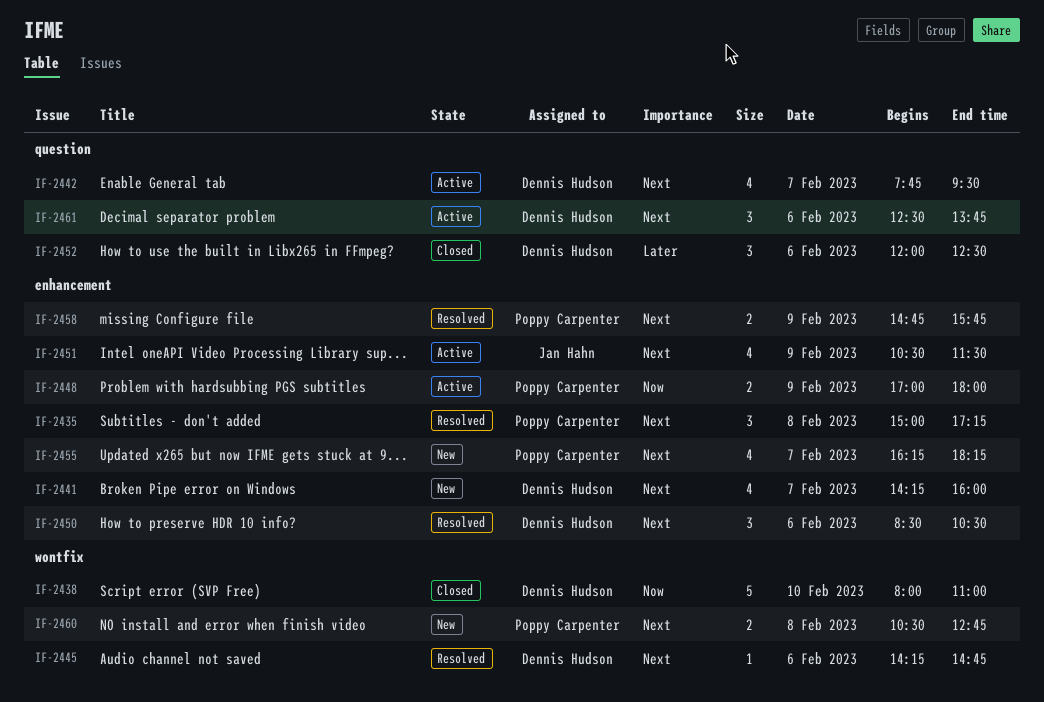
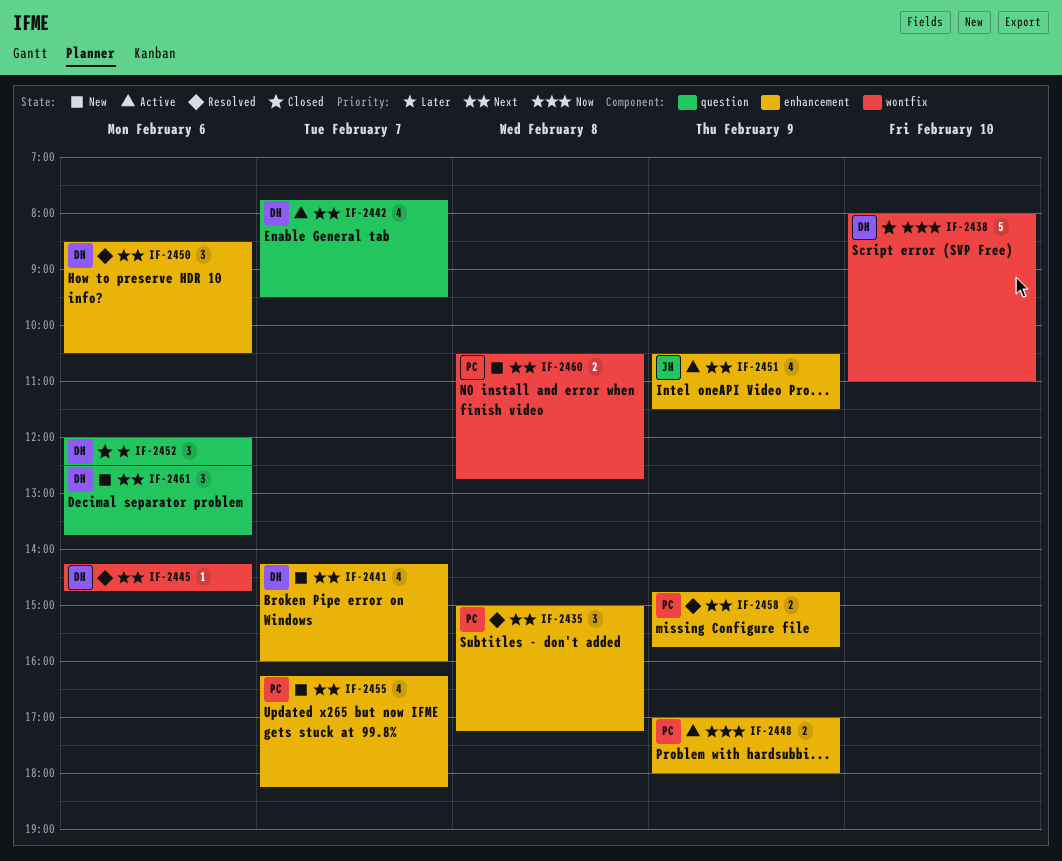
IF-2461, status: Active -> New

